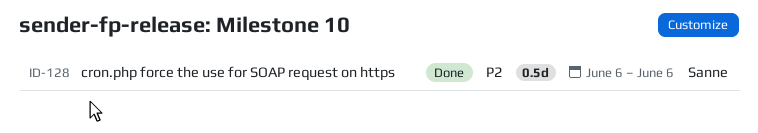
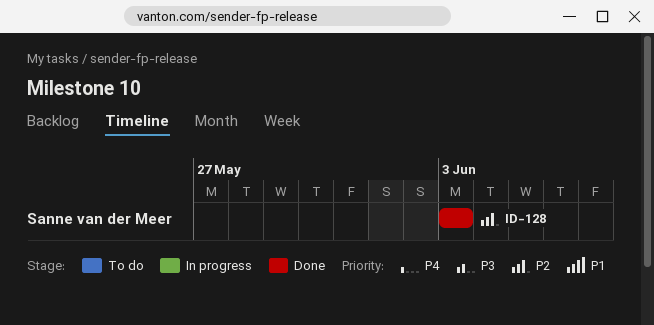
ID-128, start: Jun 6 -> Jun 3
ID-128, due: Jun 6 -> Jun 3

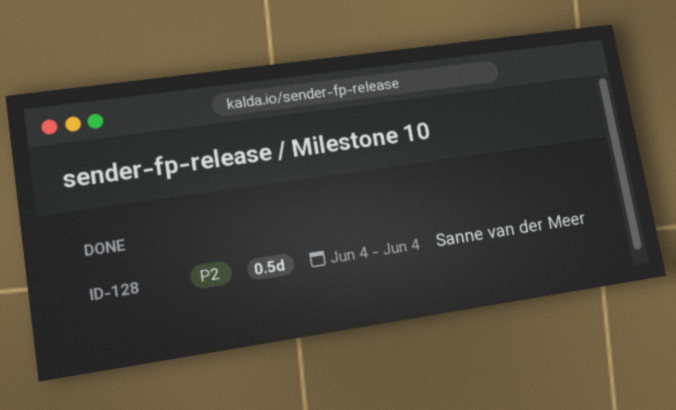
ID-128, start: Jun 3 -> Jun 4
ID-128, due: Jun 3 -> Jun 4

